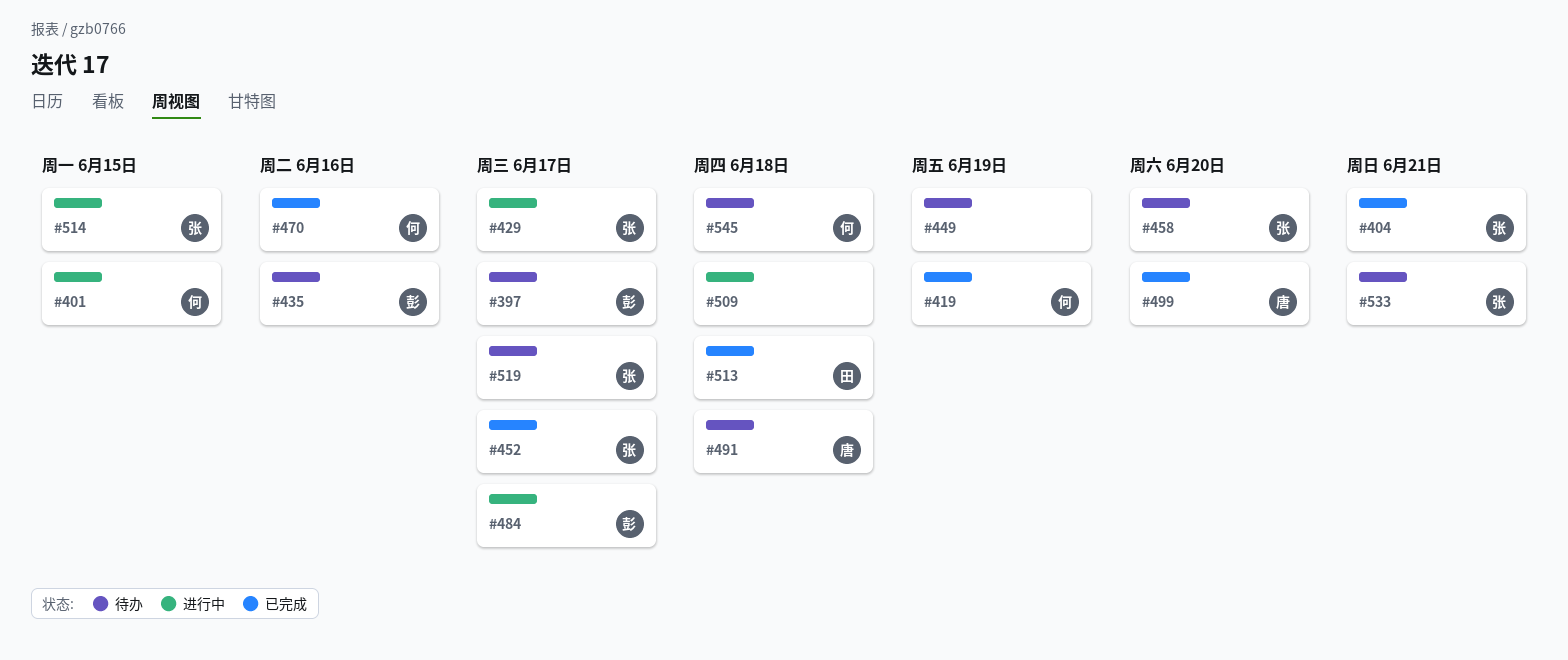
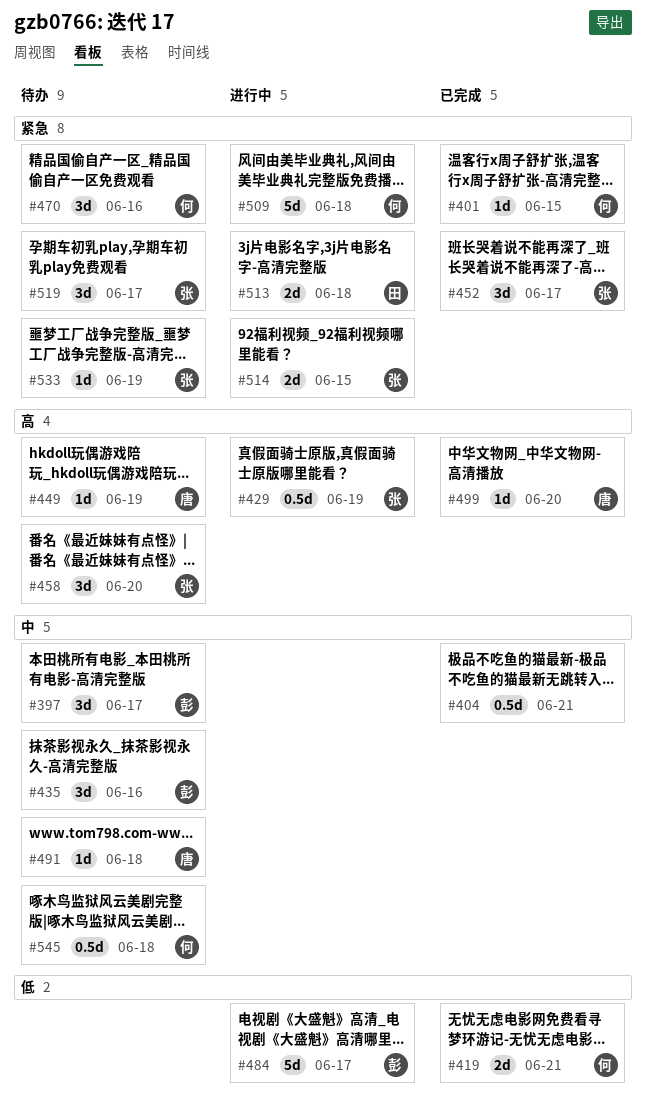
#401, status: 进行中 -> 已完成
#404, owner: 张 -> none
#419, due: Jun 19 -> Jun 21
#429, due: Jun 17 -> Jun 19
#449, owner: none -> 唐
#470, status: 已完成 -> 待办
#509, owner: none -> 何
#513, status: 已完成 -> 进行中
#533, due: Jun 21 -> Jun 19

